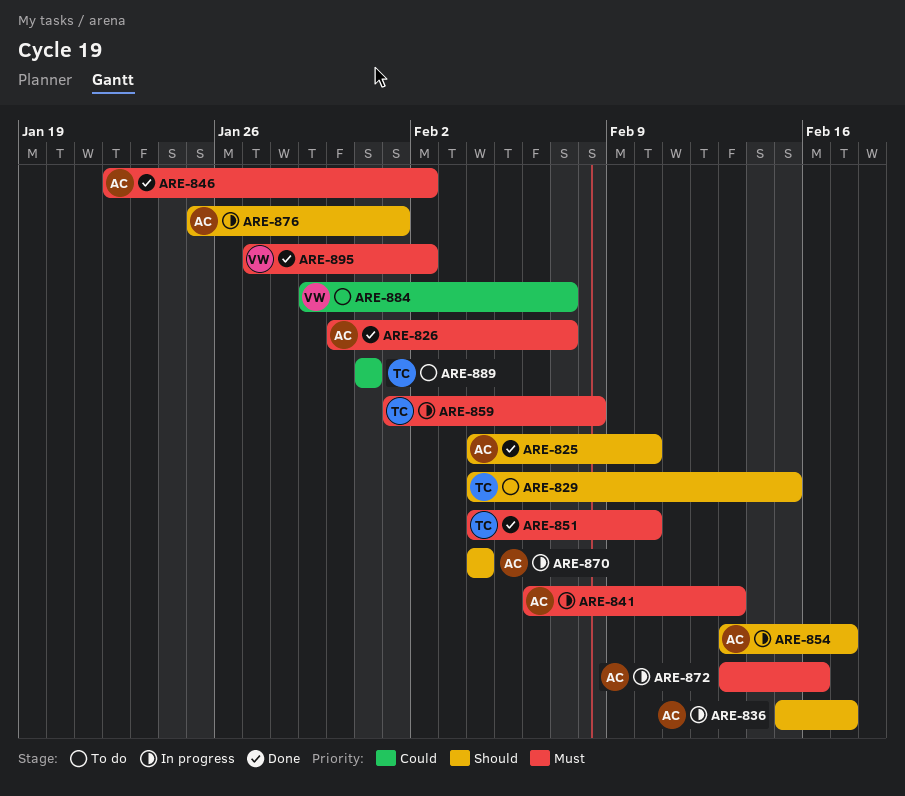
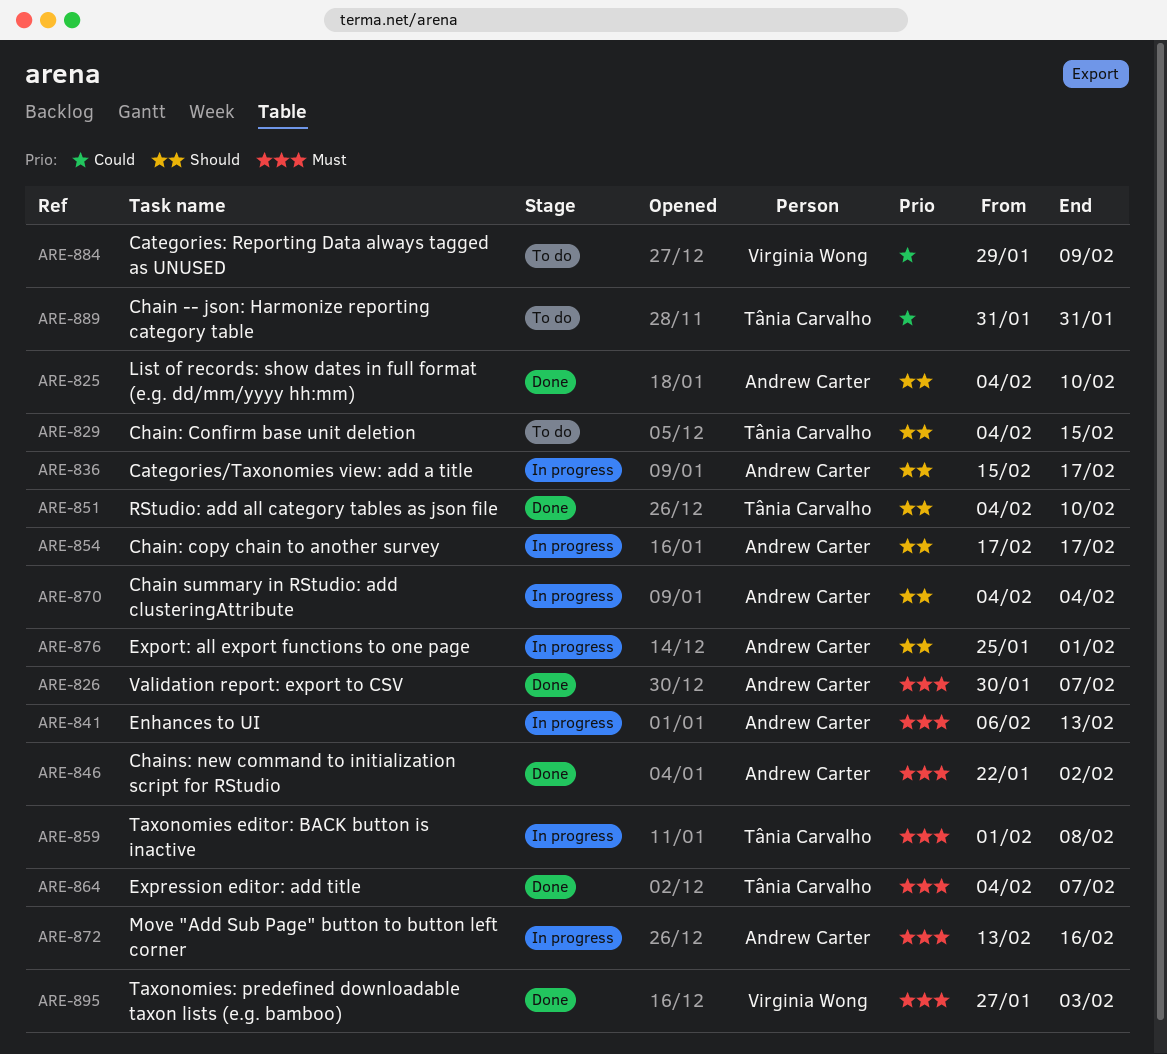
ARE-851, priority: Must -> Should
ARE-854, start: Feb 13 -> Feb 17
ARE-864: none -> present
ARE-884, due: Feb 7 -> Feb 9
ARE-895, due: Feb 2 -> Feb 3

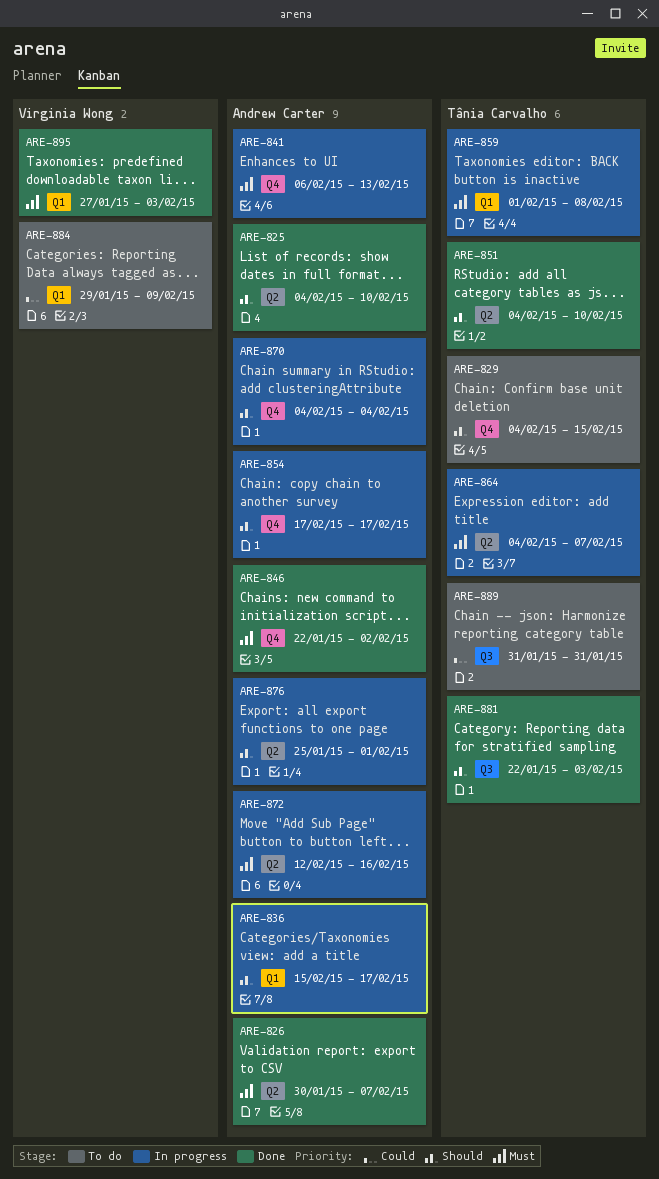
ARE-864, status: Done -> In progress
ARE-872, start: Feb 13 -> Feb 12
ARE-881: none -> present

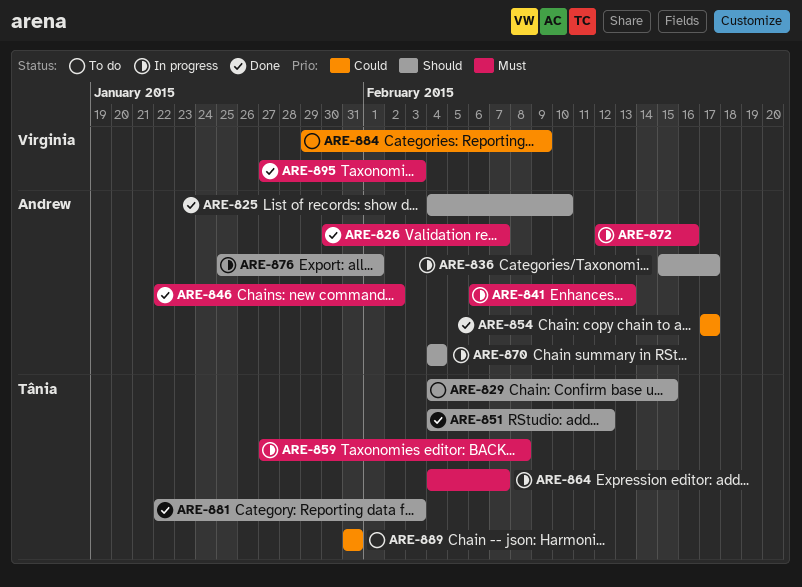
ARE-851, due: Feb 10 -> Feb 12
ARE-854, status: In progress -> Done
ARE-854, priority: Should -> Could
ARE-859, start: Feb 1 -> Jan 27

